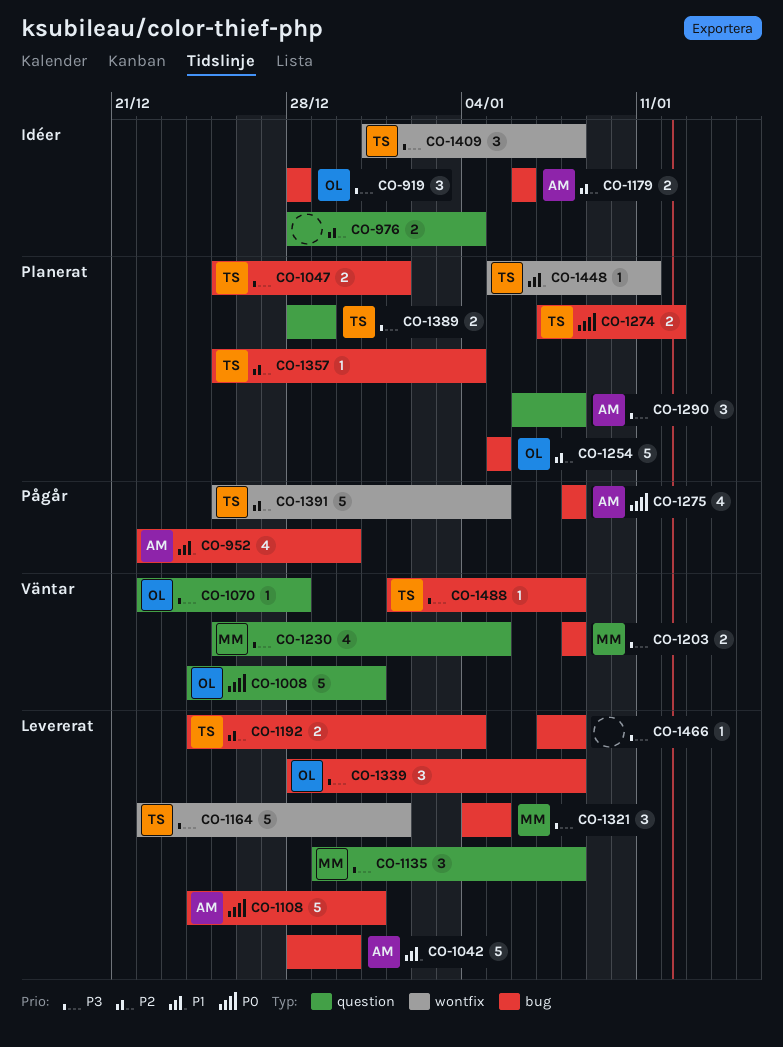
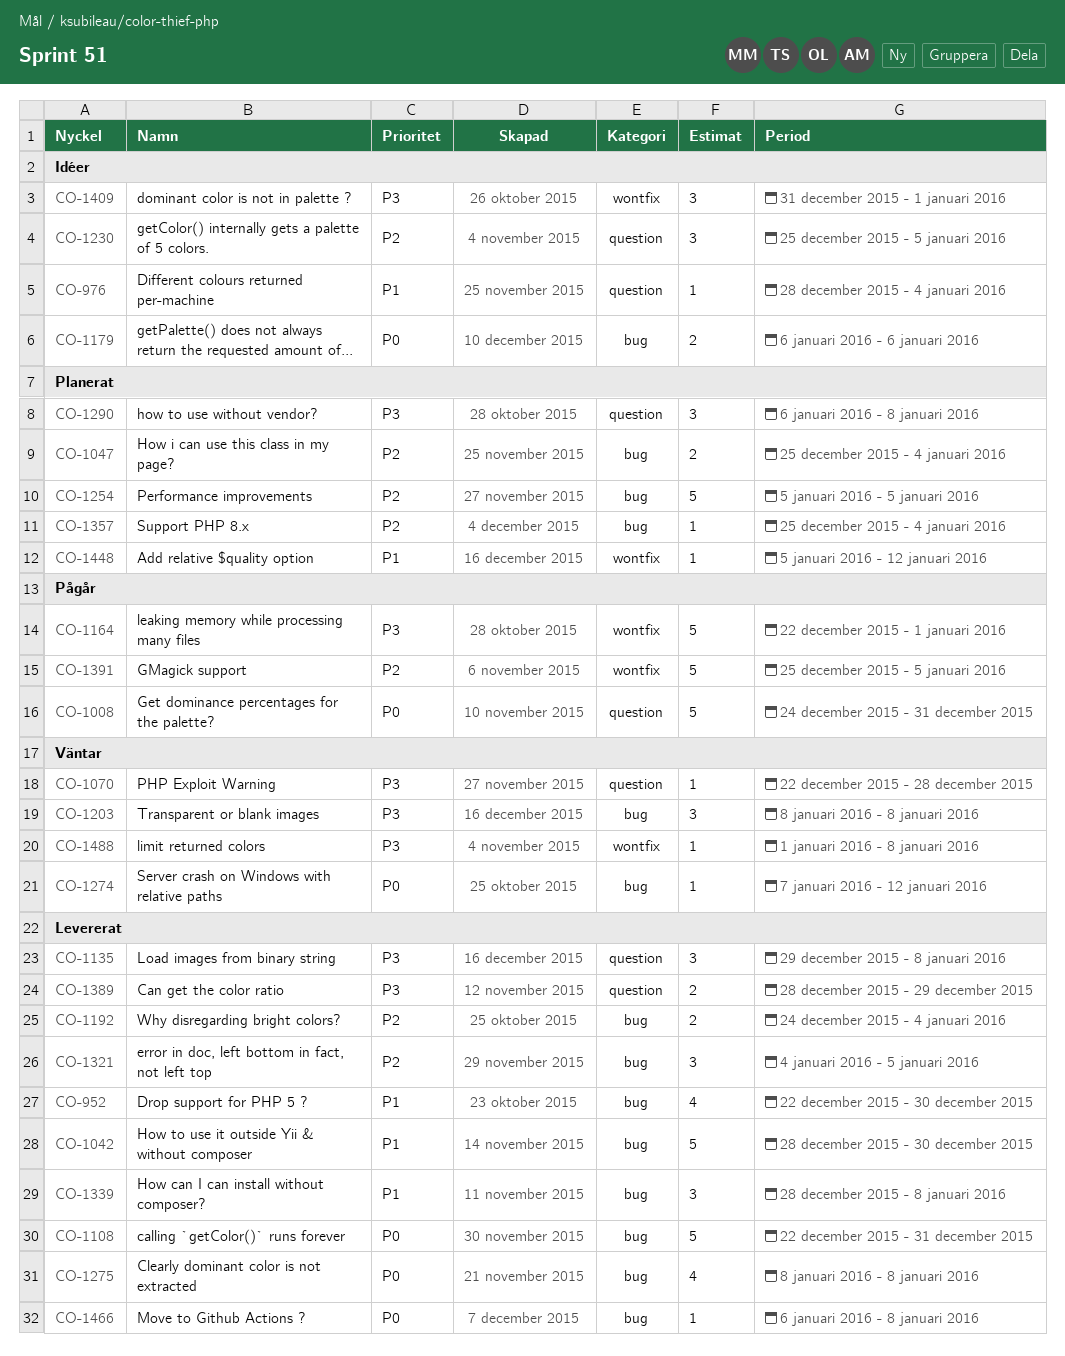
CO-919: present -> none
CO-952, status: Pågår -> Levererat
CO-976, priority: P2 -> P1
CO-976, estimate: 2 -> 1
CO-1008, status: Väntar -> Pågår
CO-1047, priority: P3 -> P2
CO-1047, due: Jan 1 -> Jan 4
CO-1108, start: Dec 24 -> Dec 22
CO-1164, status: Levererat -> Pågår
CO-1179, priority: P2 -> P0
CO-1203, estimate: 2 -> 3
CO-1230, status: Väntar -> Idéer
CO-1230, priority: P3 -> P2
CO-1230, estimate: 4 -> 3
CO-1274, status: Planerat -> Väntar
CO-1274, estimate: 2 -> 1
CO-1275, status: Pågår -> Levererat
CO-1321, priority: P3 -> P2
CO-1339, priority: P3 -> P1
CO-1389, status: Planerat -> Levererat
CO-1409, due: Jan 8 -> Jan 1
CO-1448, due: Jan 11 -> Jan 12
CO-1466, priority: P3 -> P0
CO-1466, start: Jan 7 -> Jan 6
CO-1488, label: bug -> wontfix

